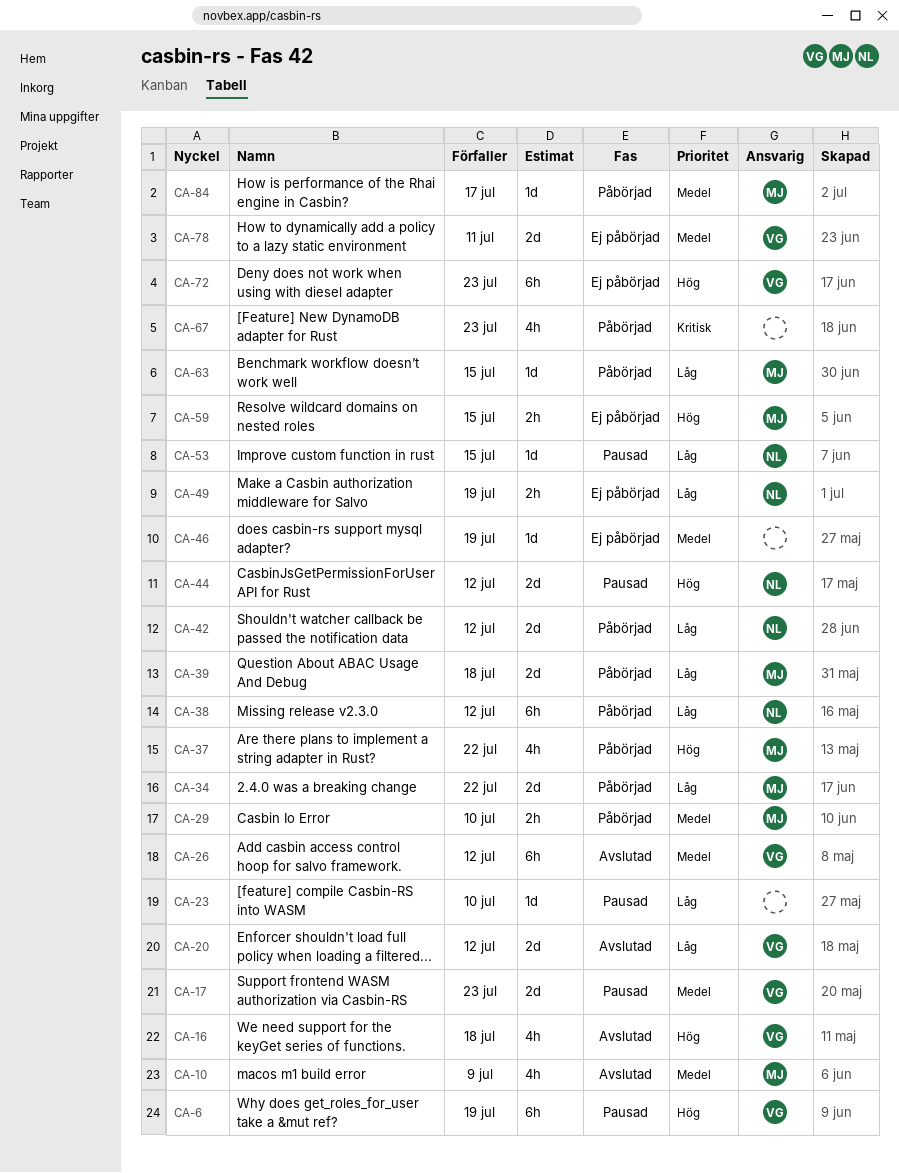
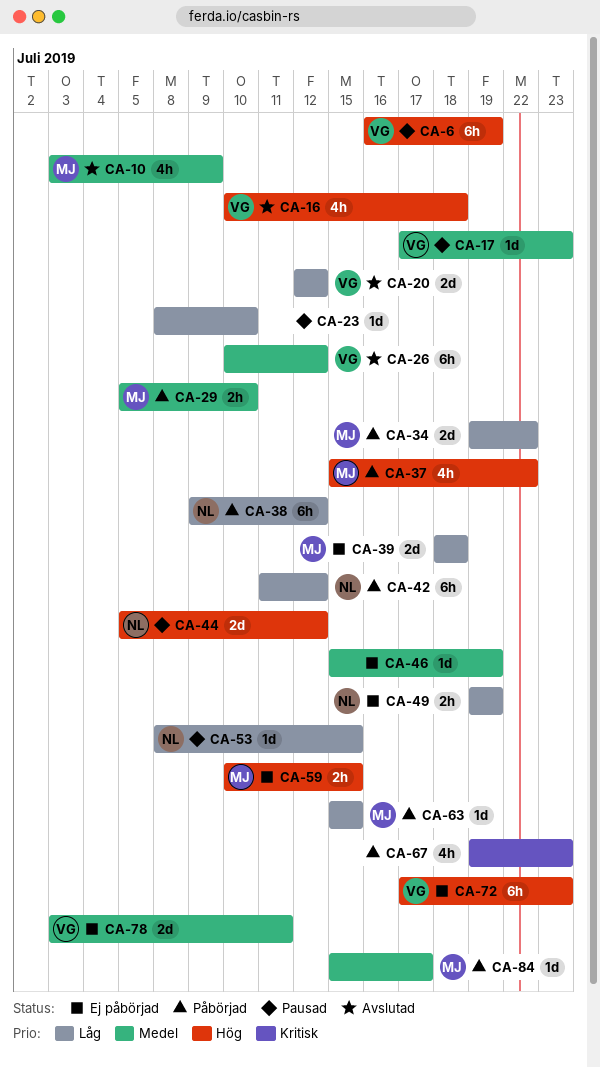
CA-17, estimate: 2d -> 1d
CA-39, status: Påbörjad -> Ej påbörjad
CA-42, estimate: 2d -> 6h

